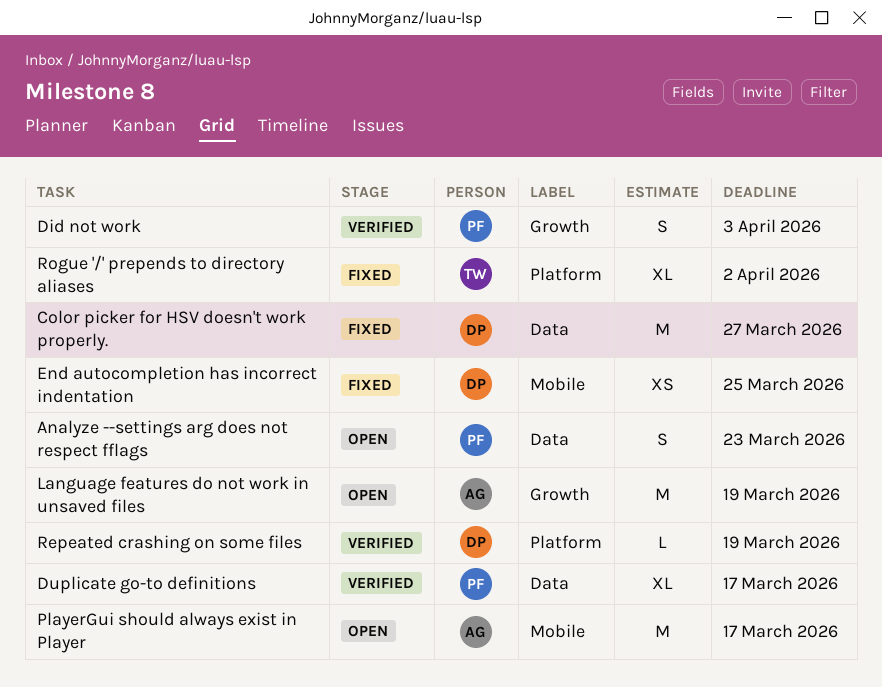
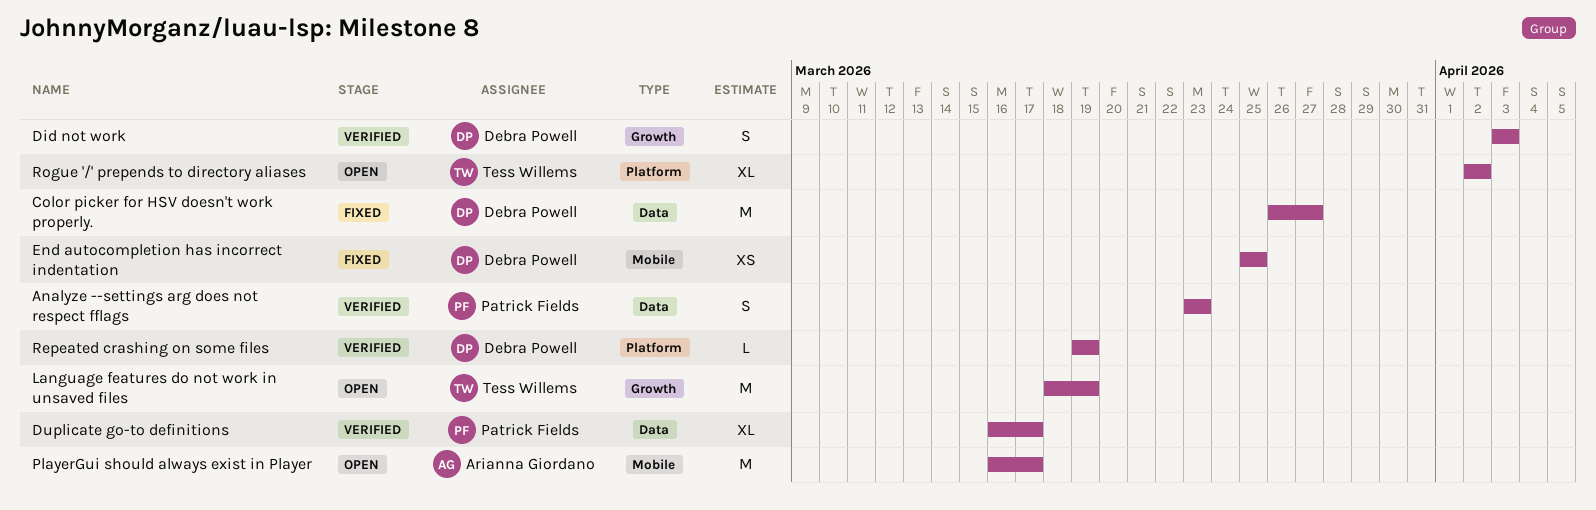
Analyze --settings arg does not respect fflags, status: Open -> Verified
Did not work, owner: Patrick Fields -> Debra Powell
Language features do not work in unsaved files, owner: Arianna Giordano -> Tess Willems
Rogue '/' prepends to directory aliases, status: Fixed -> Open

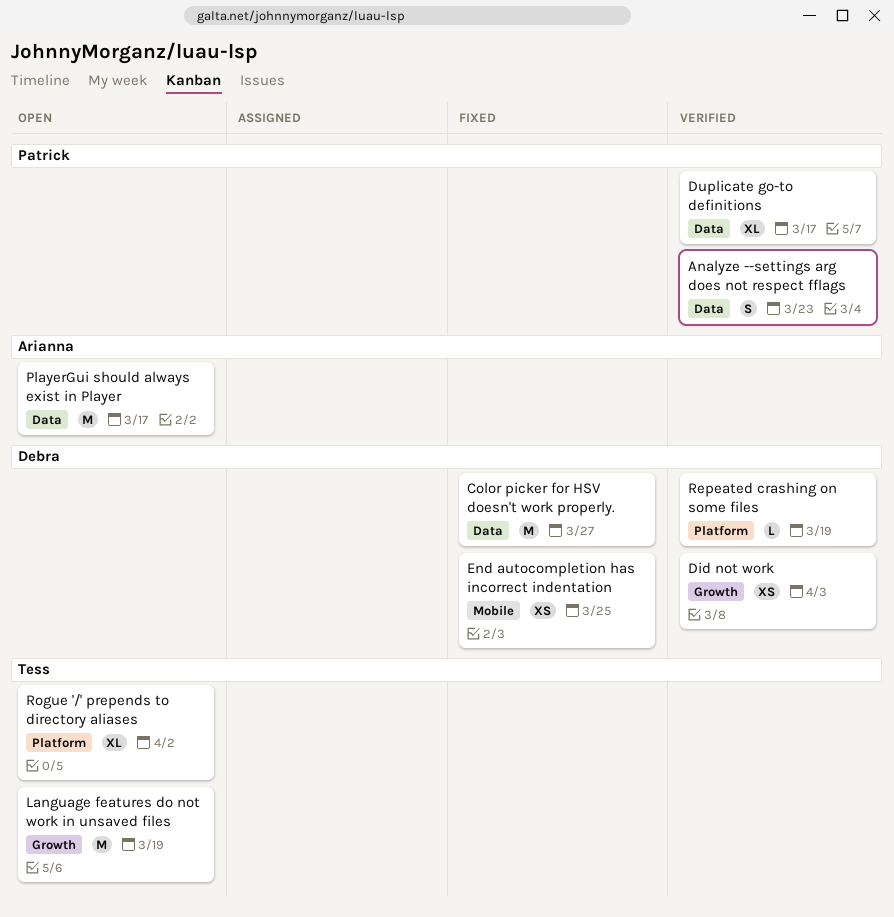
Did not work, estimate: S -> XS
PlayerGui should always exist in Player, label: Mobile -> Data

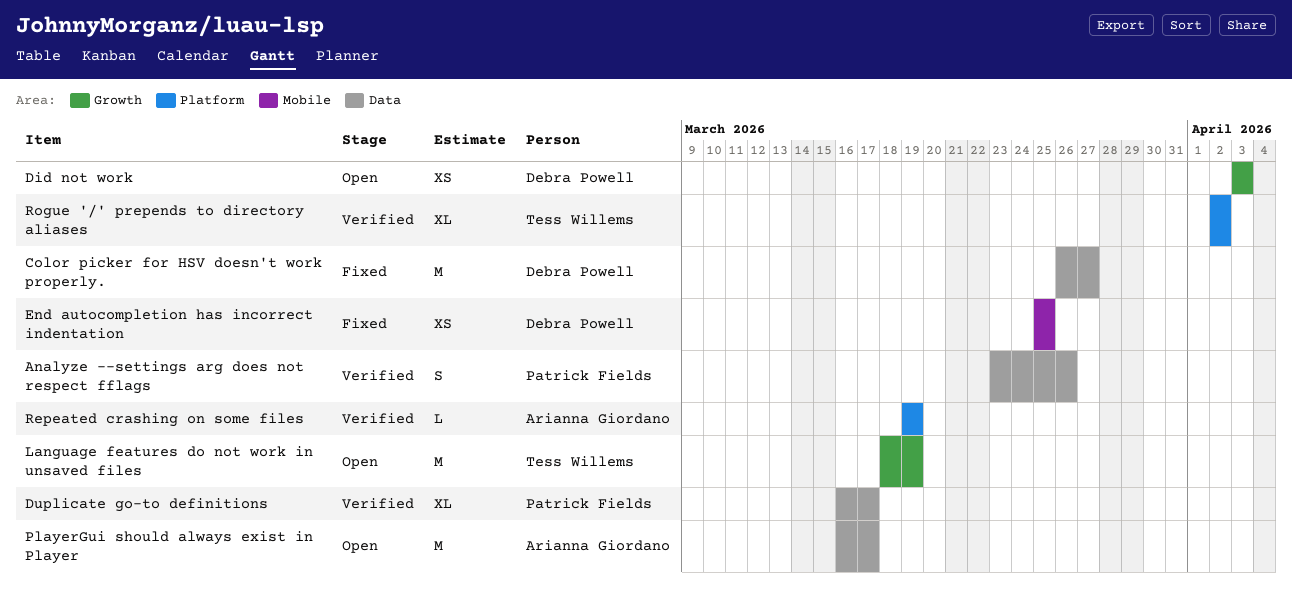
Analyze --settings arg does not respect fflags, due: Mar 23 -> Mar 26
Did not work, status: Verified -> Open
Repeated crashing on some files, owner: Debra Powell -> Arianna Giordano
Rogue '/' prepends to directory aliases, status: Open -> Verified

